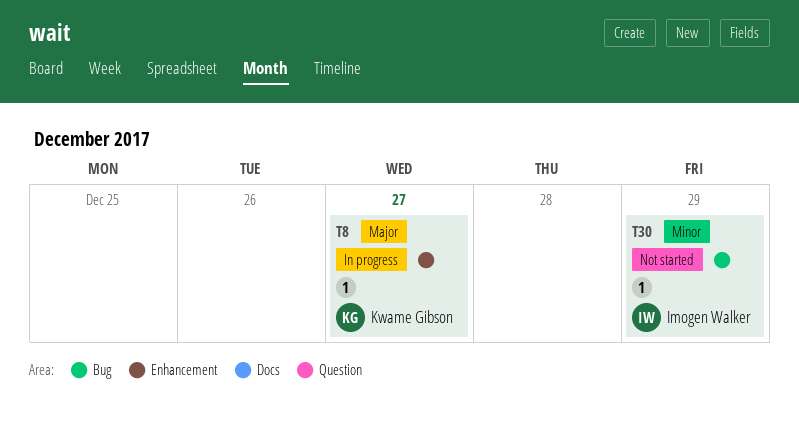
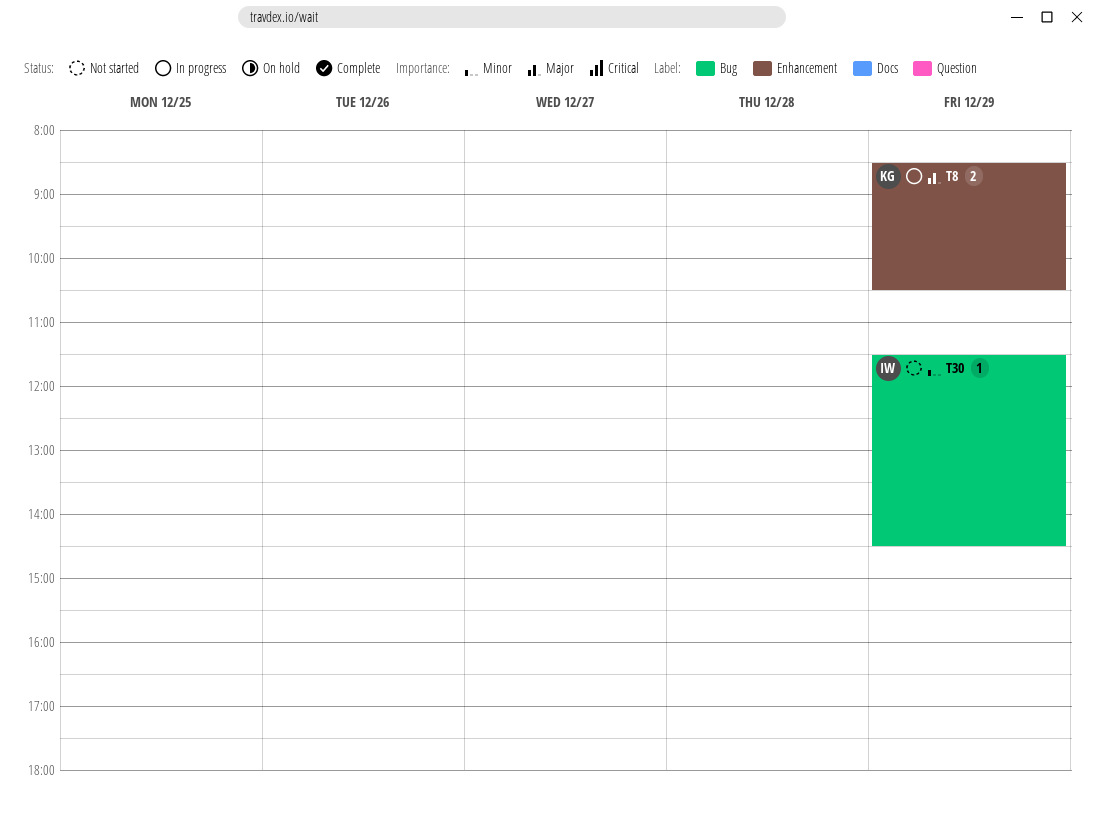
T8, estimate: 1 -> 2
T8, day: Dec 27 -> Dec 29

